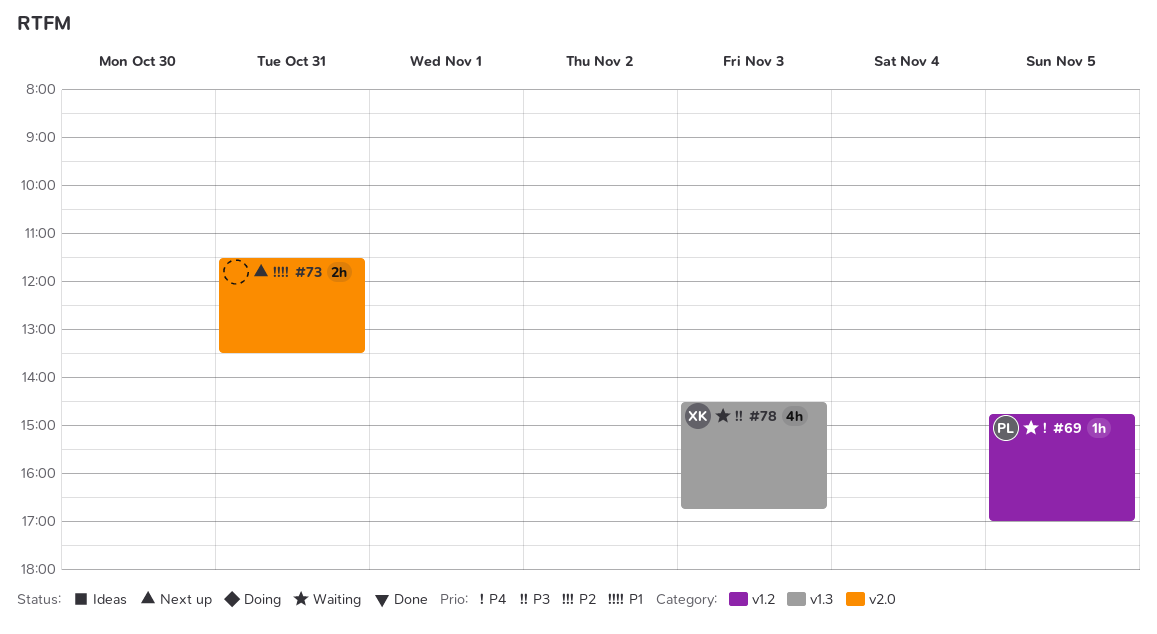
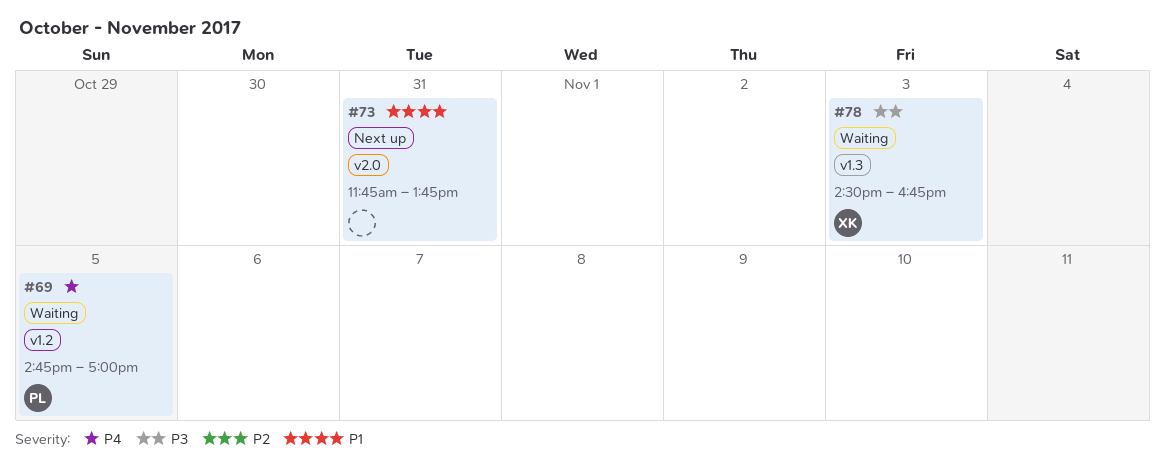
#73, begins: 11:30 -> 11:45
#73, ends: 13:30 -> 13:45

